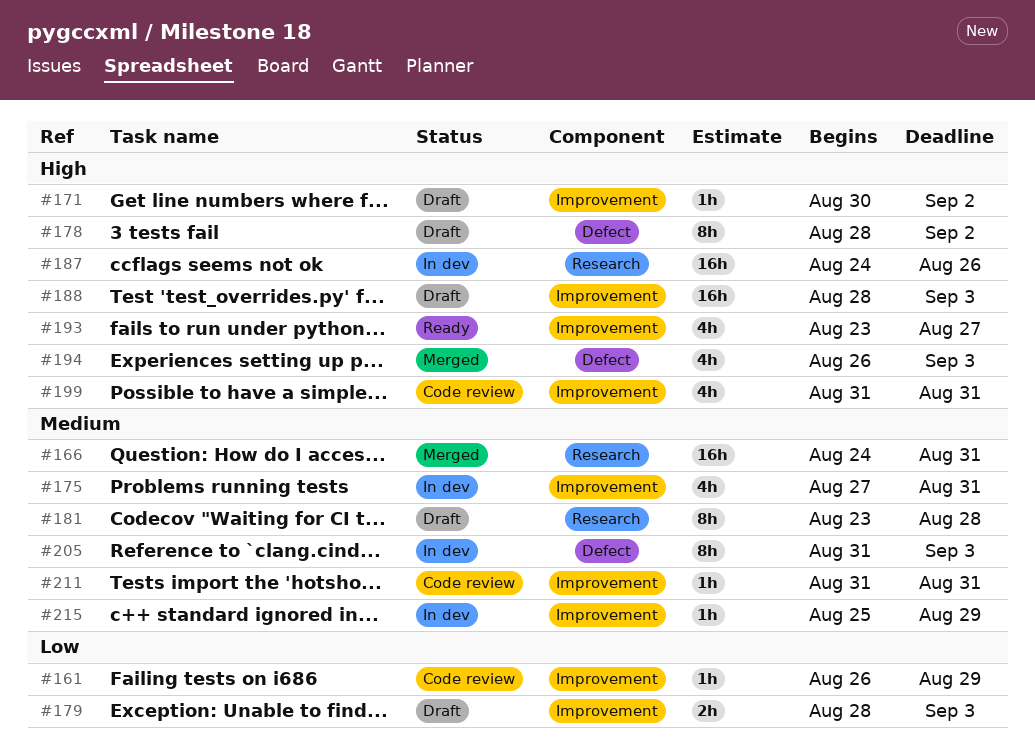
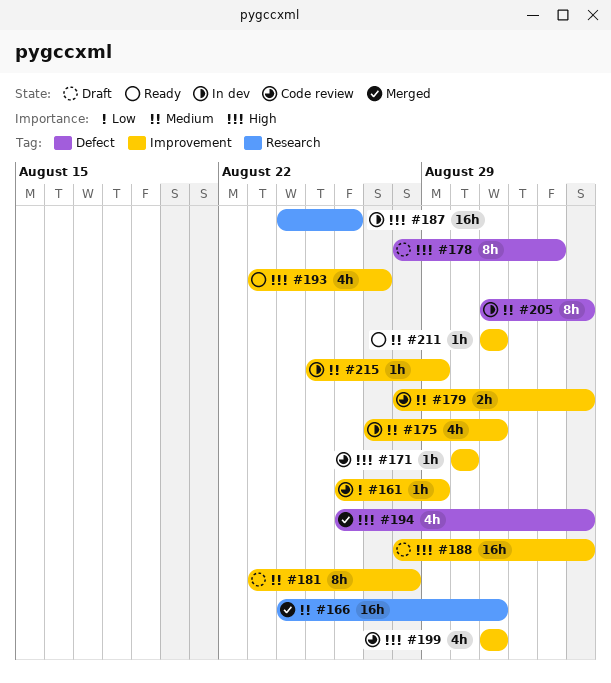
#171, status: Draft -> Code review
#171, due: Sep 2 -> Aug 30
#179, status: Draft -> Code review
#179, priority: Low -> Medium
#181, label: Research -> Improvement
#211, status: Code review -> Ready

